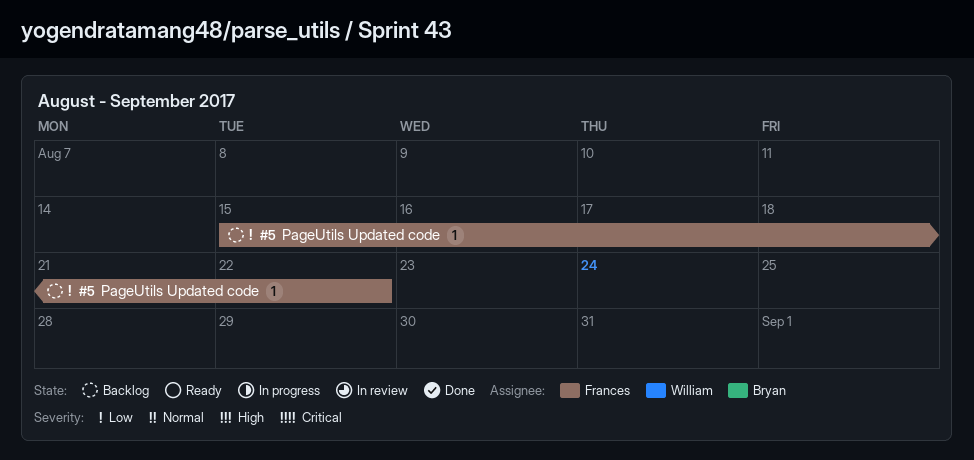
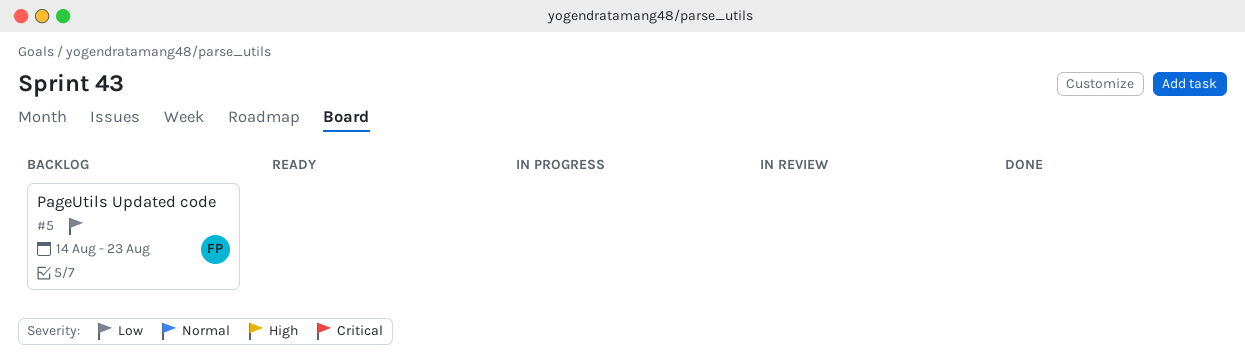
#5, start: Aug 15 -> Aug 14
#5, due: Aug 22 -> Aug 23

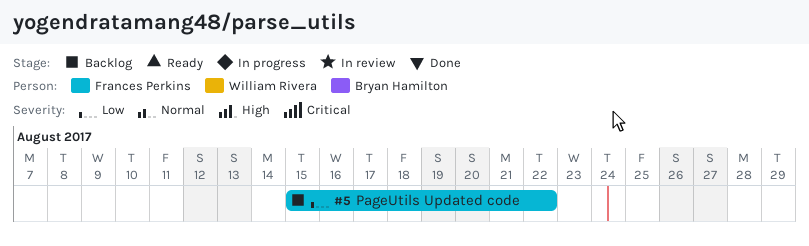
#5, start: Aug 14 -> Aug 15
#5, due: Aug 23 -> Aug 22

